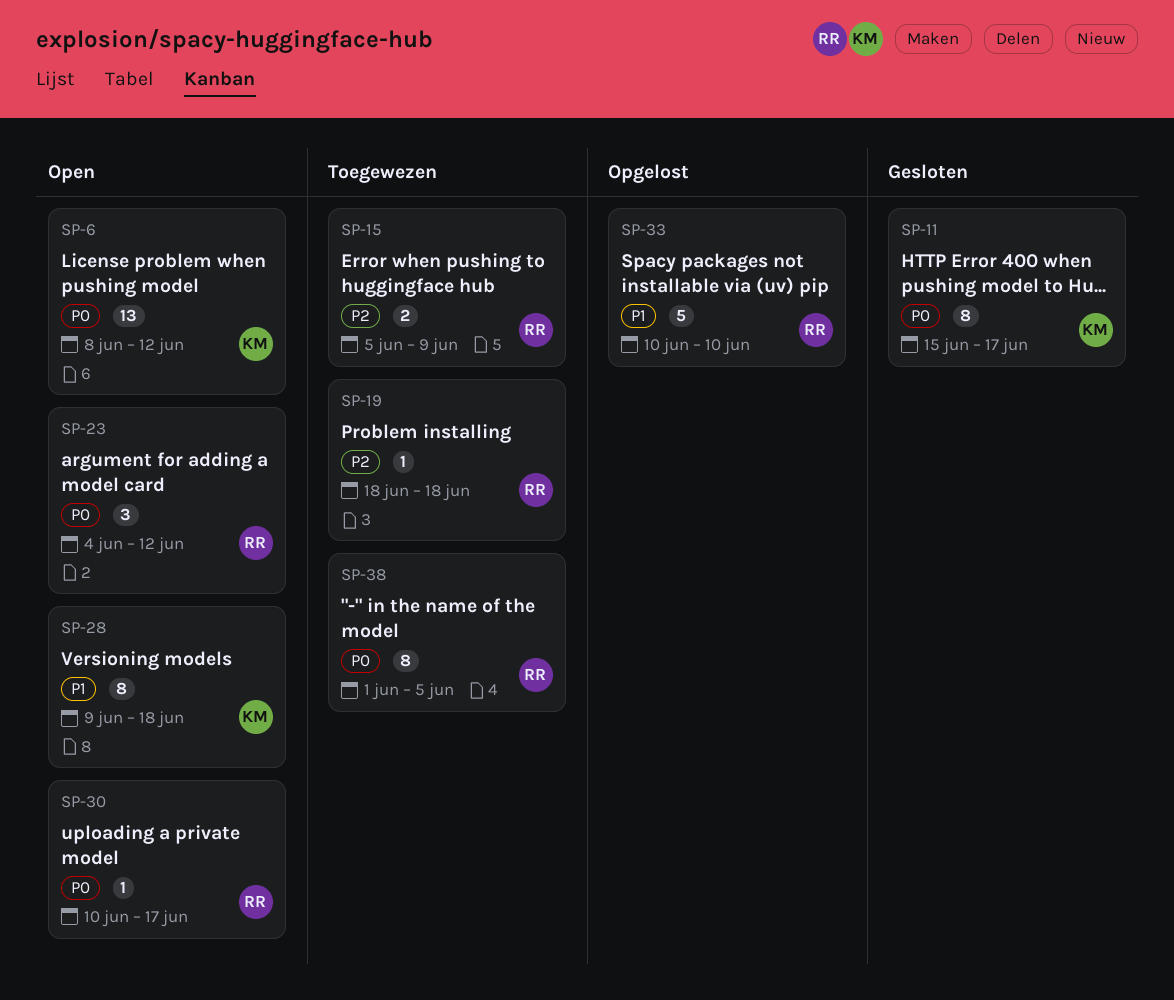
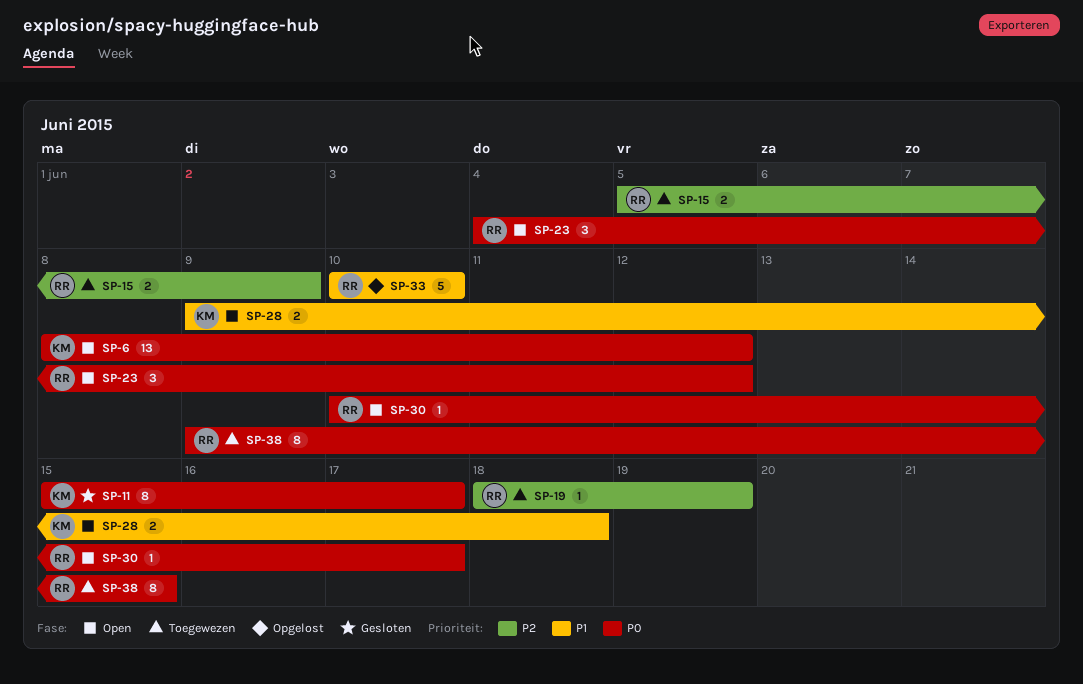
SP-19, due: Jun 18 -> Jun 19
SP-28, estimate: 8 -> 2
SP-38, start: Jun 1 -> Jun 9
SP-38, due: Jun 5 -> Jun 15

